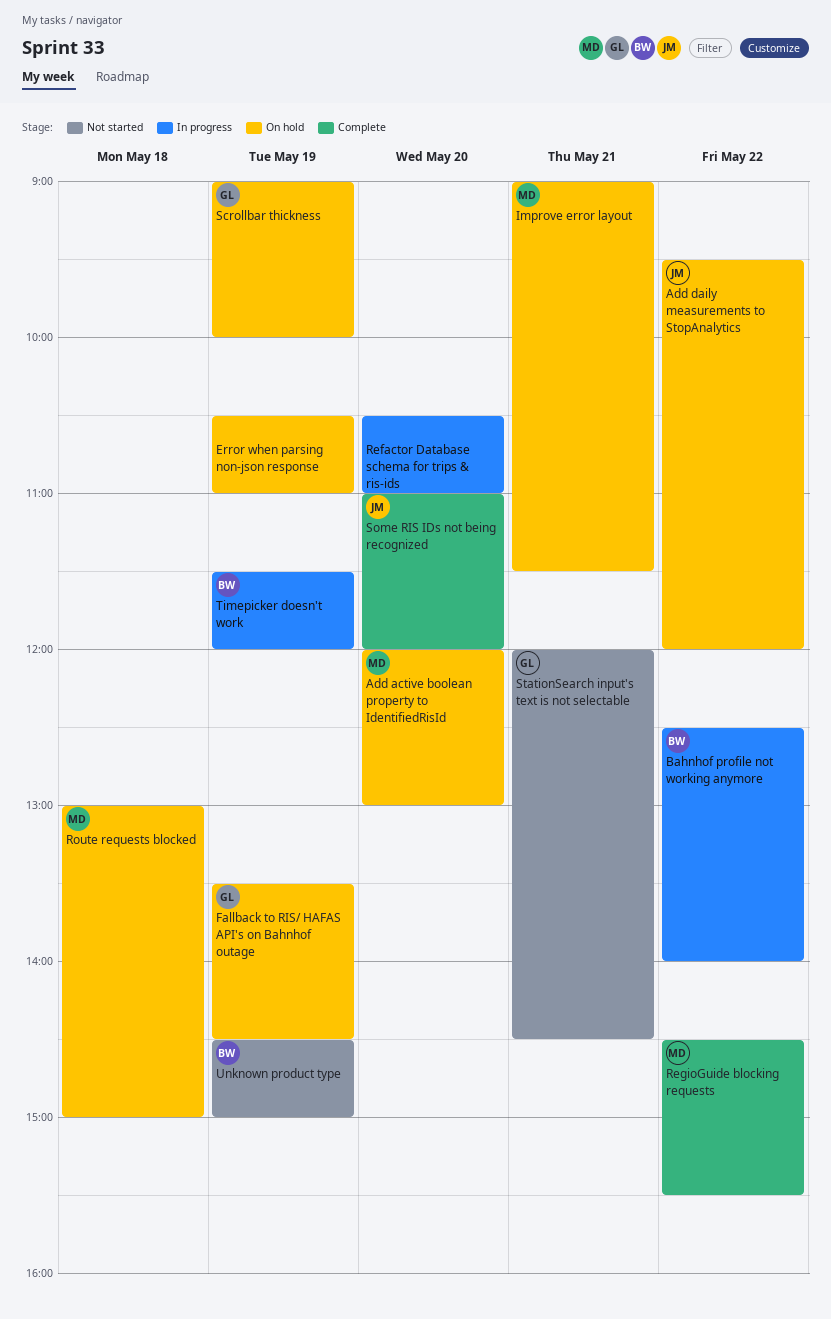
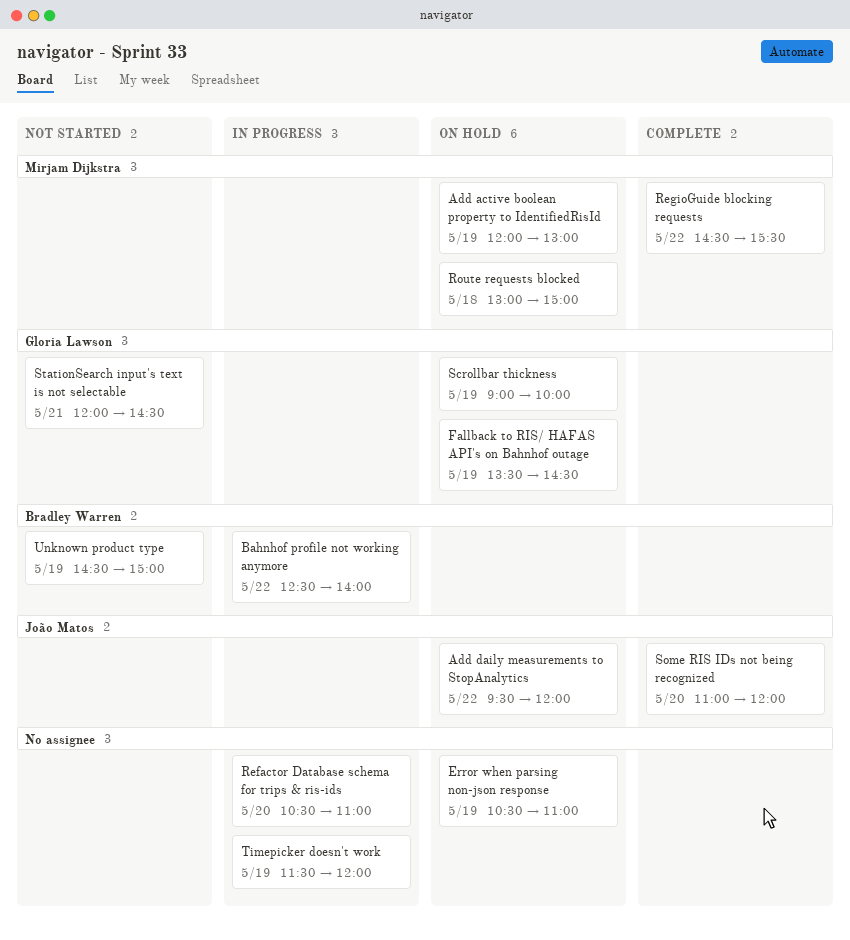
Add active boolean property to IdentifiedRisId, day: May 20 -> May 19
Improve error layout: present -> none
Timepicker doesn't work, owner: Bradley Warren -> none

